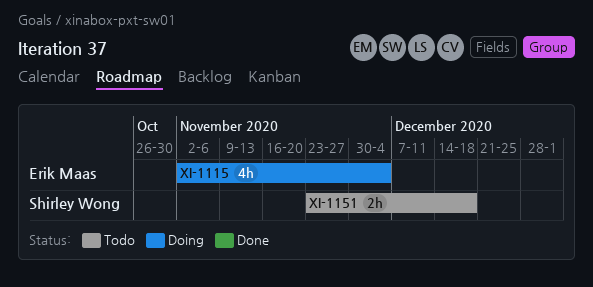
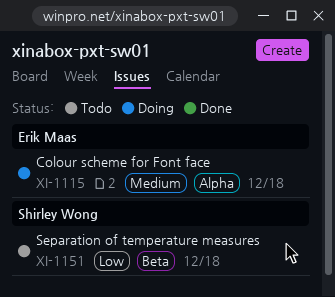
XI-1115, due: Dec 4 -> Dec 18

